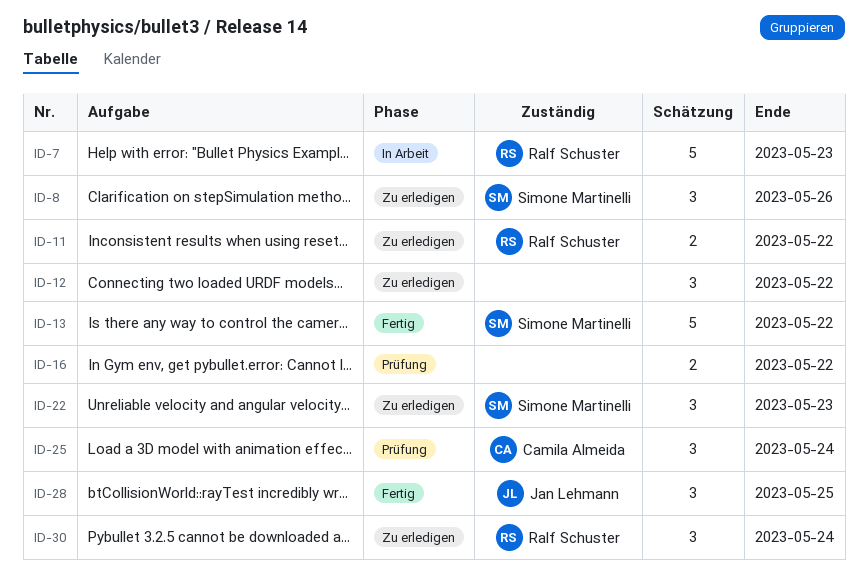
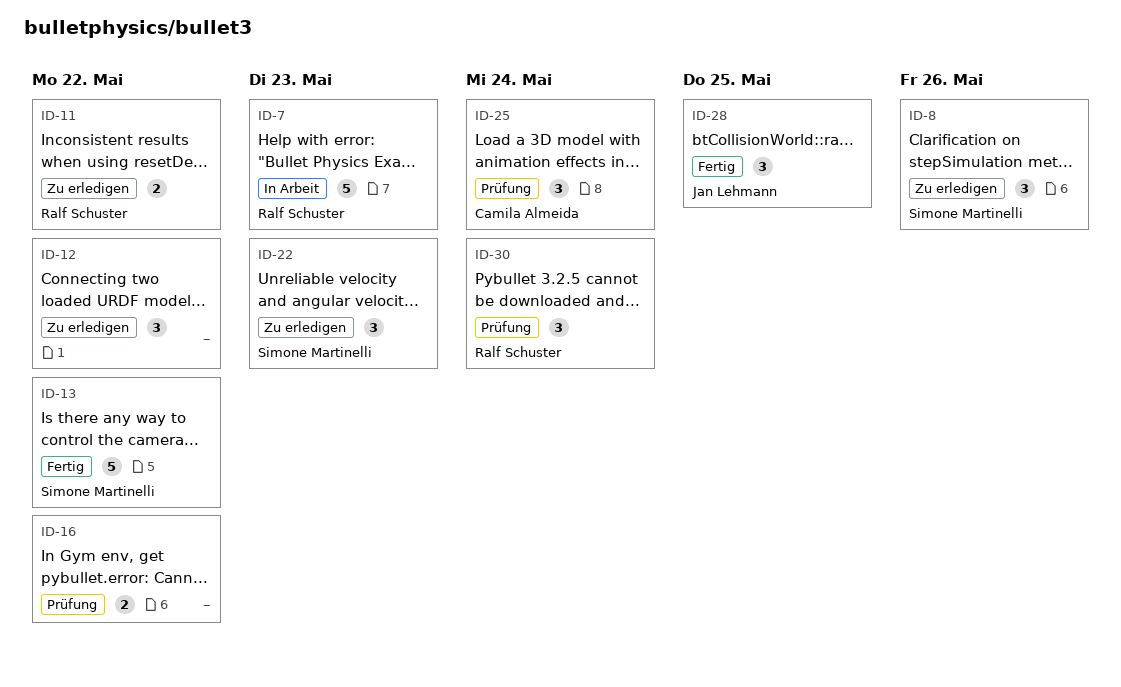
ID-30, status: Zu erledigen -> Prüfung

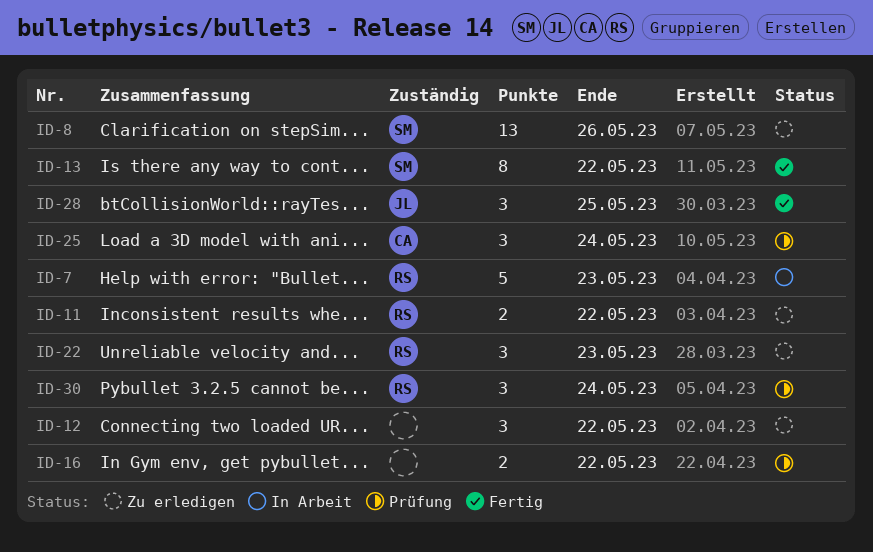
ID-8, estimate: 3 -> 13
ID-13, estimate: 5 -> 8
ID-22, owner: Simone Martinelli -> Ralf Schuster

